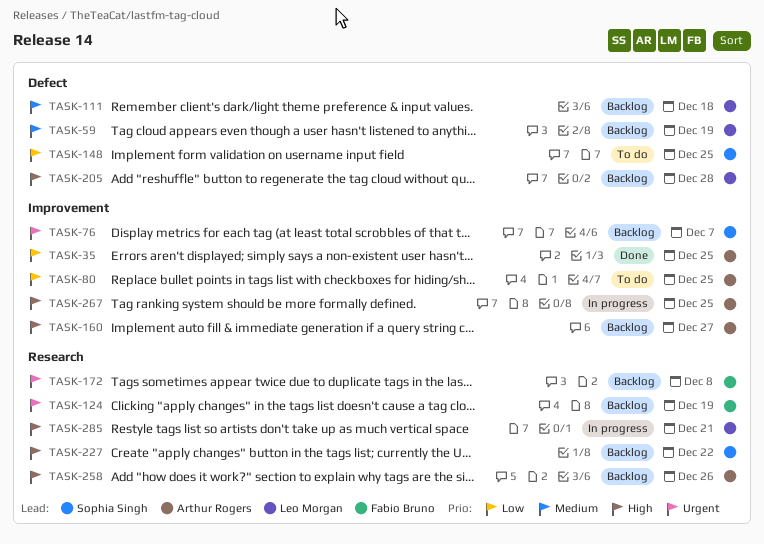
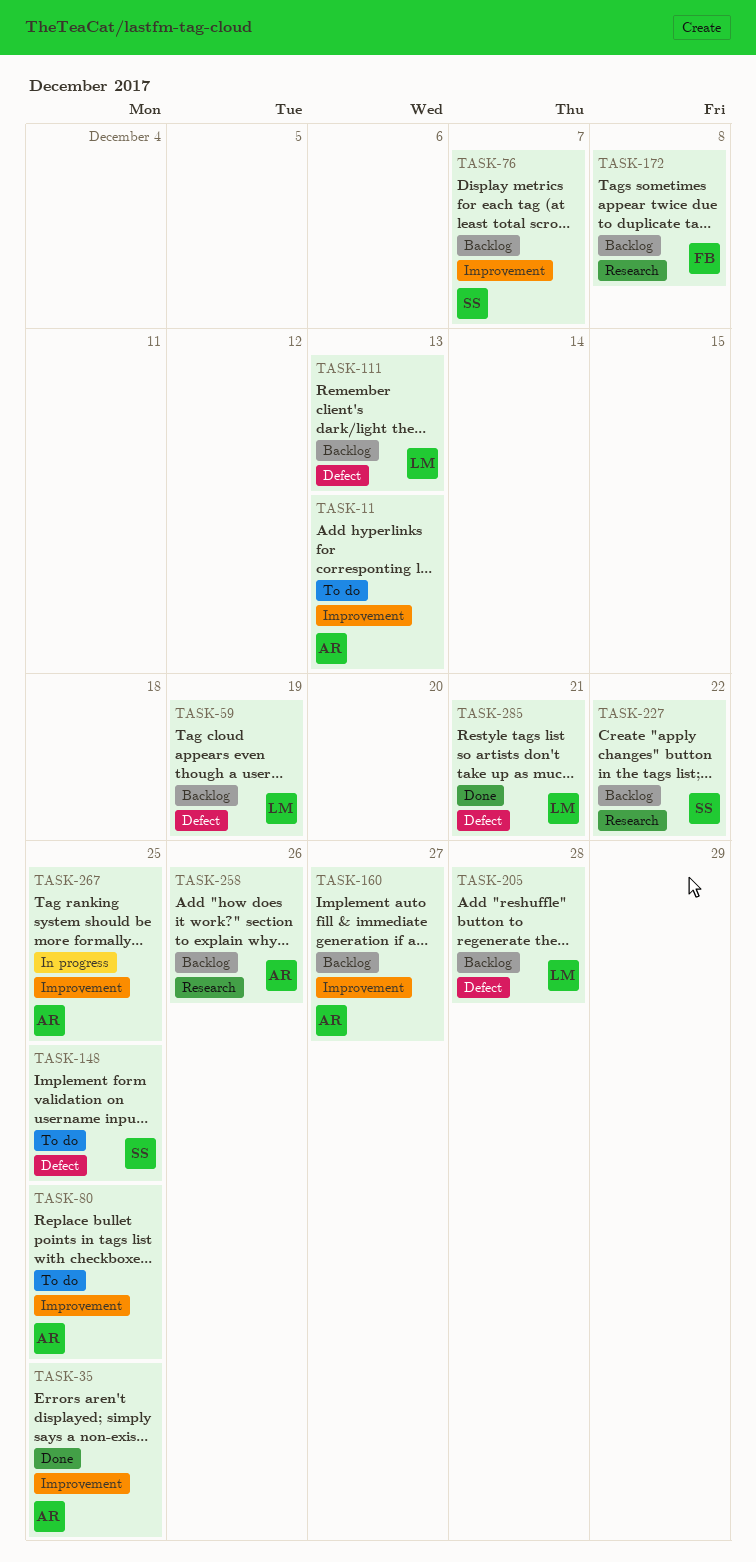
TASK-11: none -> present
TASK-111, due: Dec 18 -> Dec 13
TASK-124: present -> none
TASK-285, status: In progress -> Done
TASK-285, label: Research -> Defect

